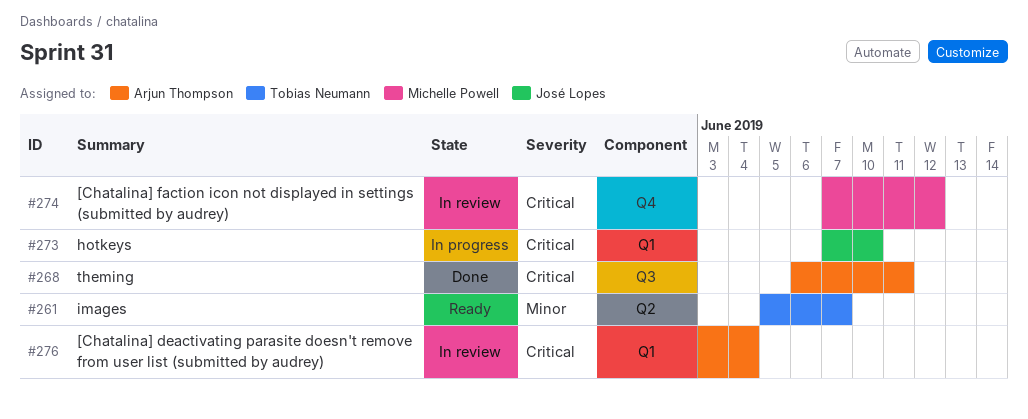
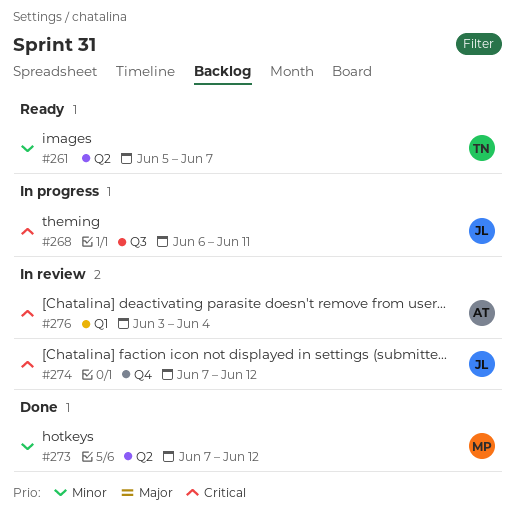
#268, status: Done -> In progress
#268, owner: Arjun Thompson -> José Lopes
#273, status: In progress -> Done
#273, owner: José Lopes -> Michelle Powell
#273, priority: Critical -> Minor
#273, label: Q1 -> Q2
#273, due: Jun 10 -> Jun 12
#274, owner: Michelle Powell -> José Lopes

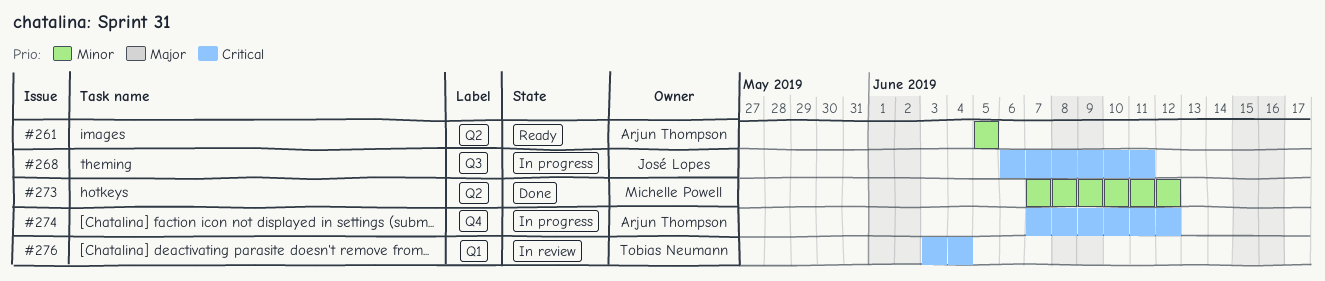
#261, owner: Tobias Neumann -> Arjun Thompson
#261, due: Jun 7 -> Jun 5
#274, status: In review -> In progress
#274, owner: José Lopes -> Arjun Thompson
#276, owner: Arjun Thompson -> Tobias Neumann

